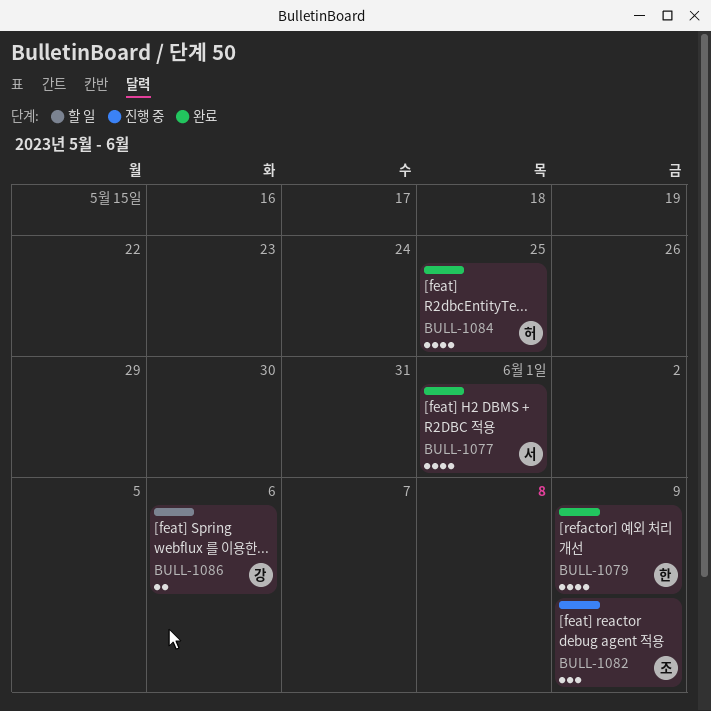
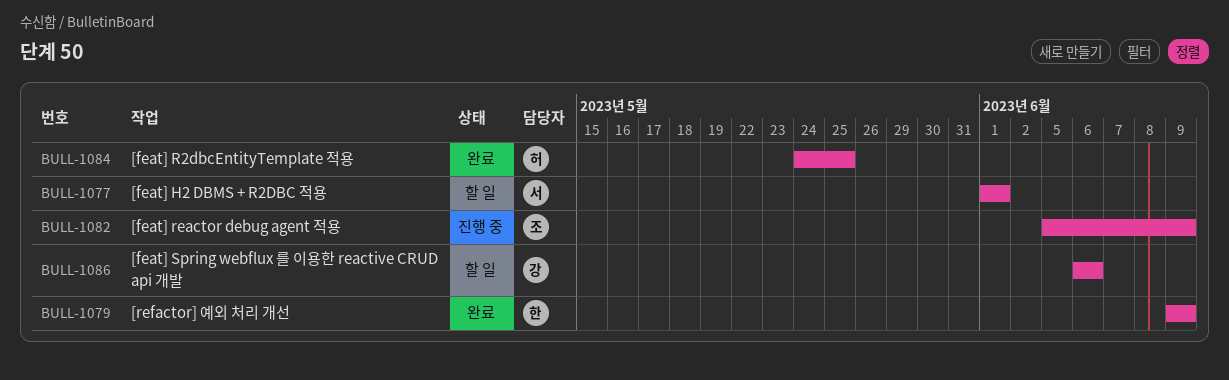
BULL-1077, status: 완료 -> 할 일

